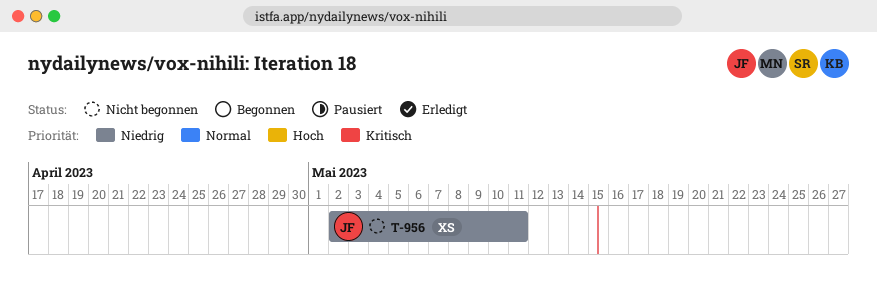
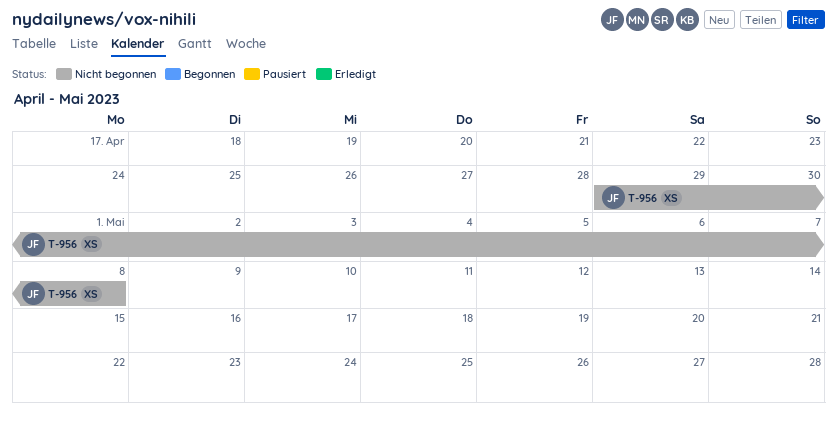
T-956, start: May 2 -> Apr 29
T-956, due: May 11 -> May 8

